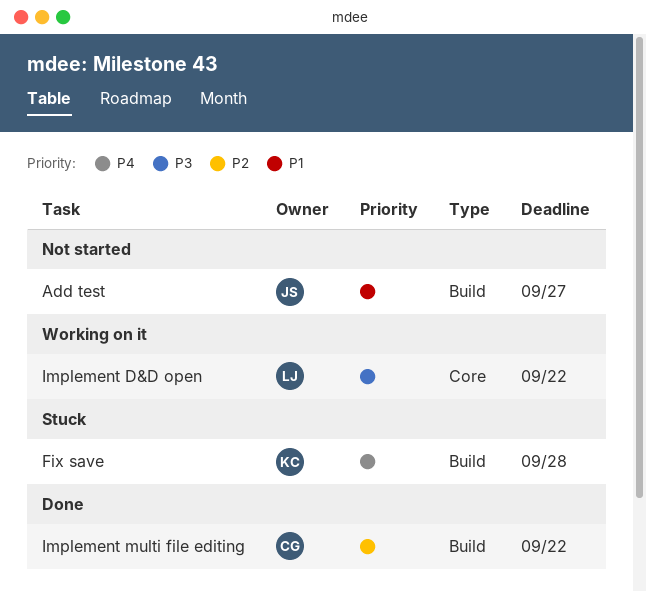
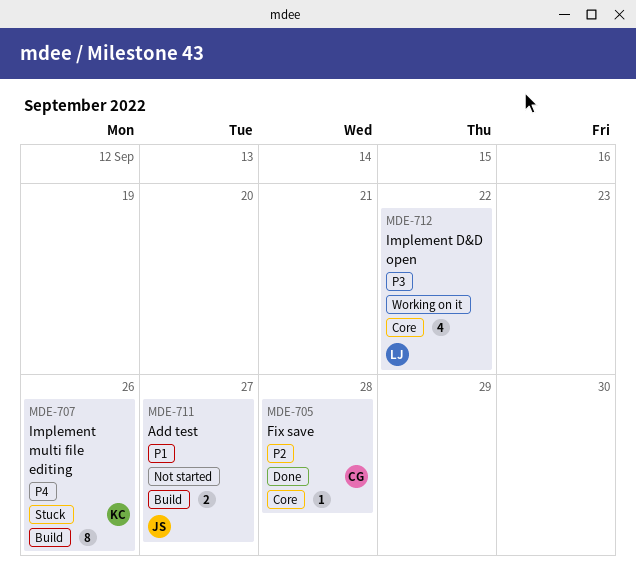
Fix save, status: Stuck -> Done
Fix save, owner: KC -> CG
Fix save, priority: P4 -> P2
Fix save, label: Build -> Core
Implement multi file editing, status: Done -> Stuck
Implement multi file editing, owner: CG -> KC
Implement multi file editing, priority: P2 -> P4
Implement multi file editing, due: Sep 22 -> Sep 26

